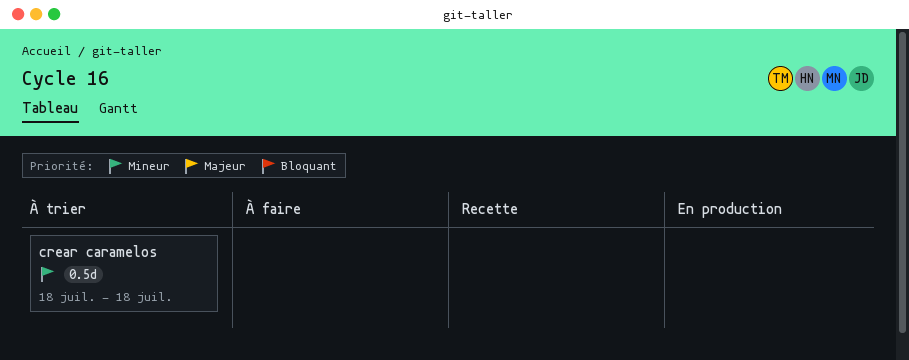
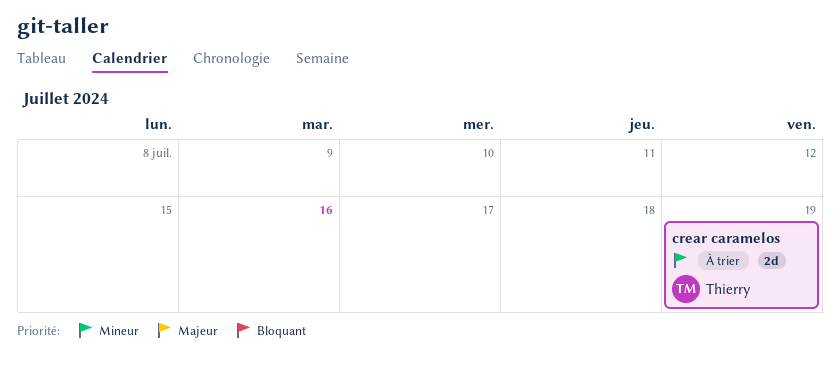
crear caramelos, estimate: 0.5d -> 2d
crear caramelos, due: Jul 18 -> Jul 19

